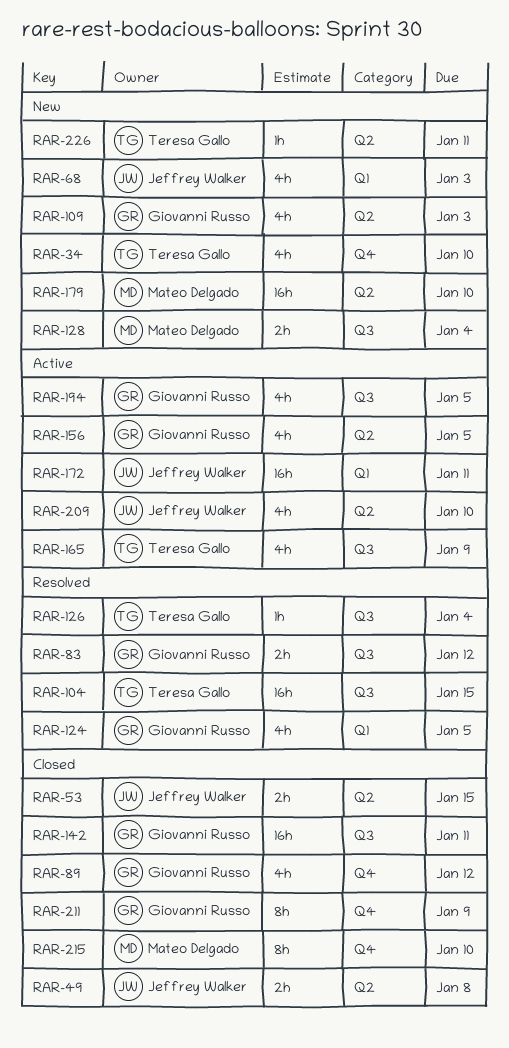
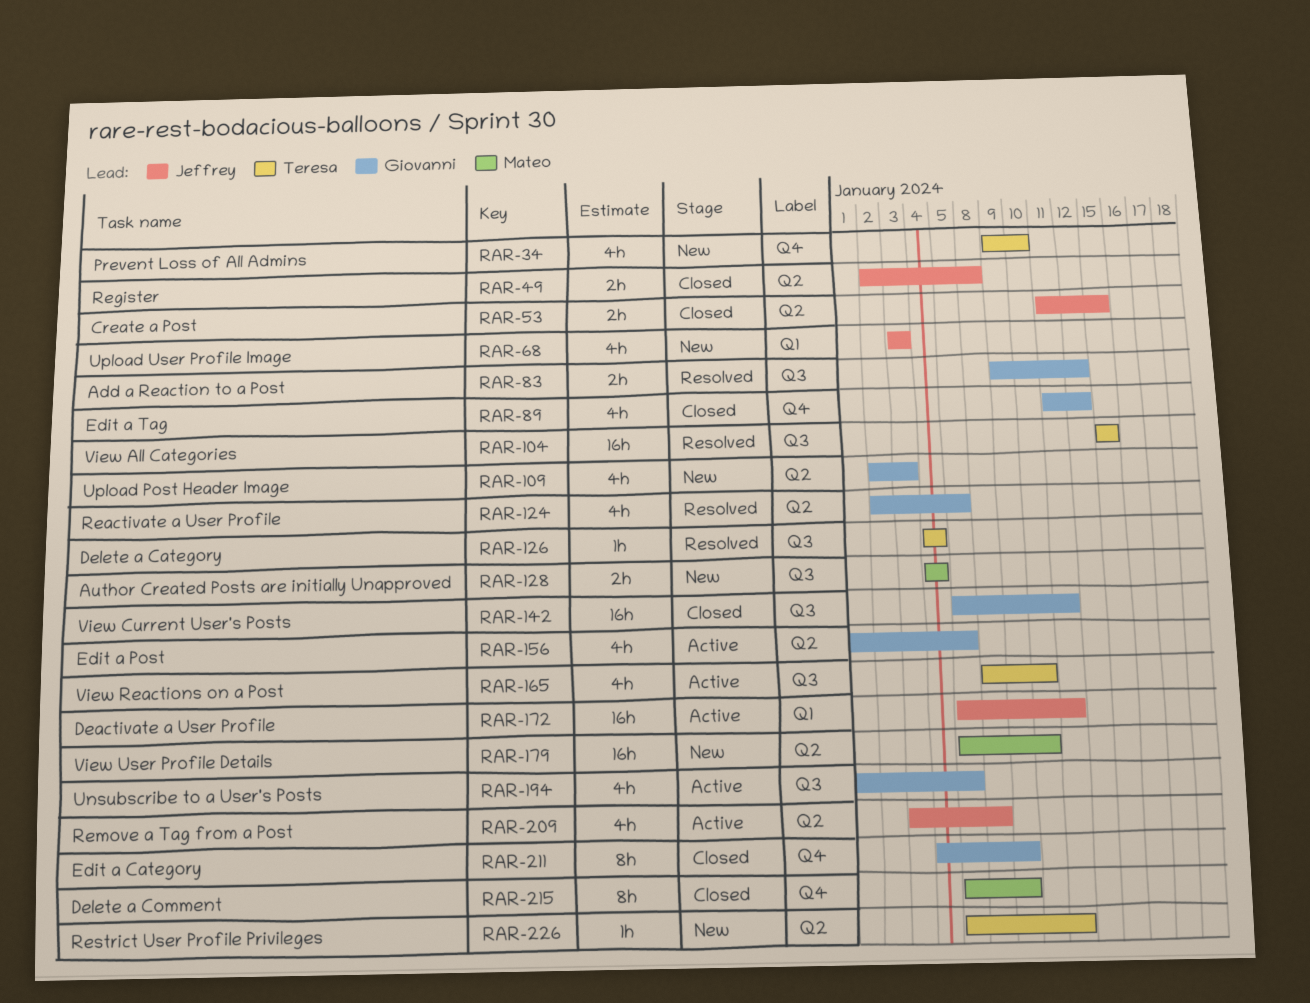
RAR-124, label: Q1 -> Q2
RAR-165, due: Jan 9 -> Jan 10
RAR-209, due: Jan 10 -> Jan 8
RAR-215, due: Jan 10 -> Jan 9

